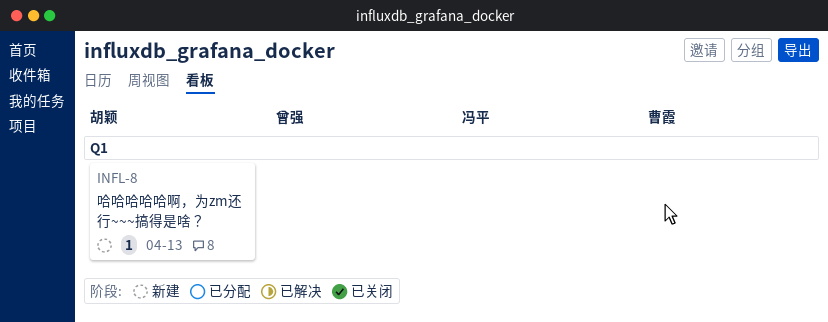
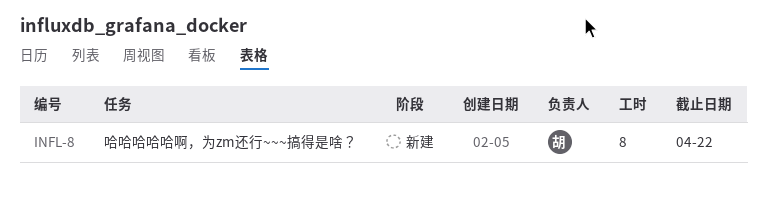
INFL-8, estimate: 1 -> 8
INFL-8, due: Apr 13 -> Apr 22

